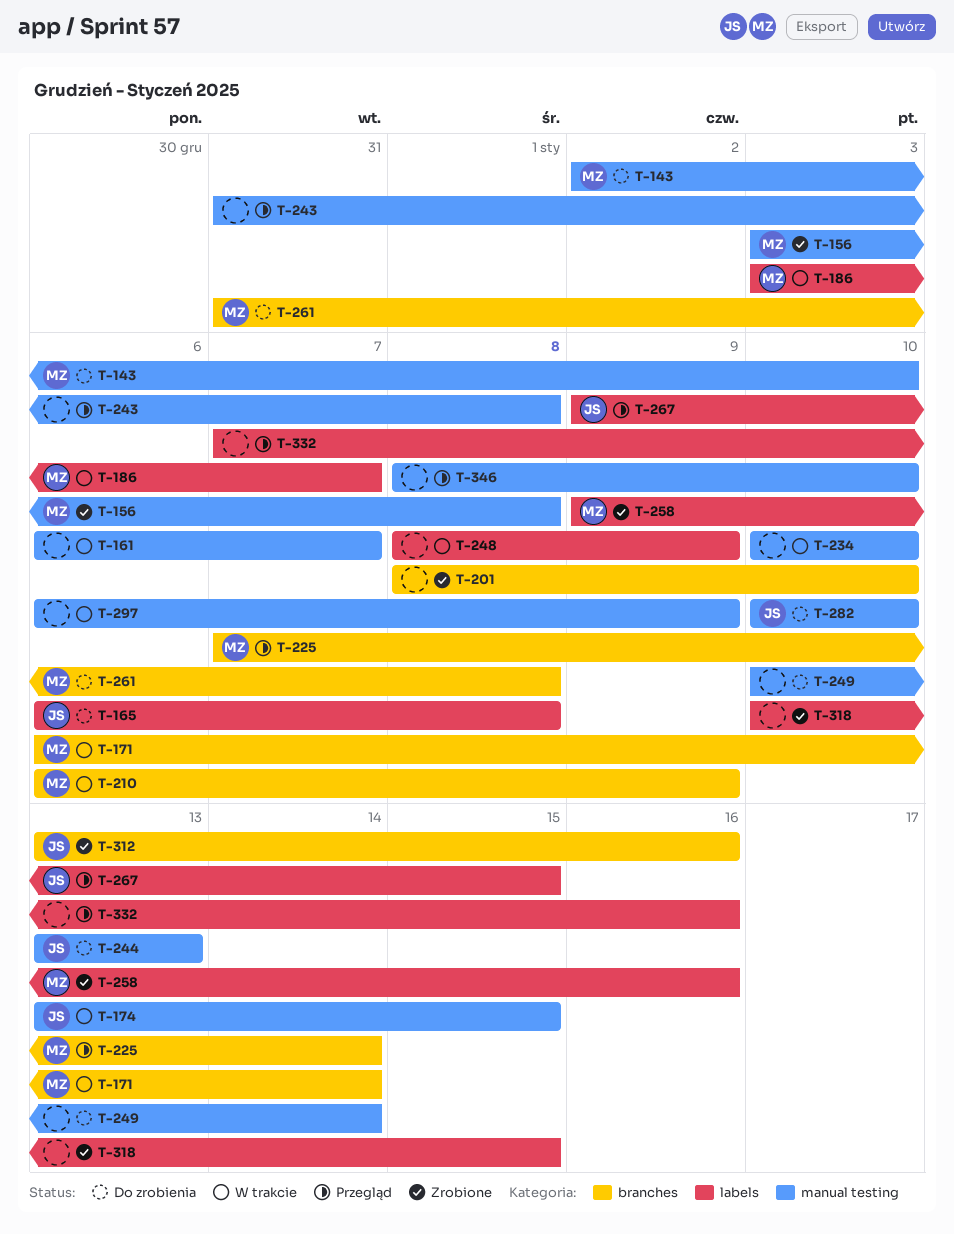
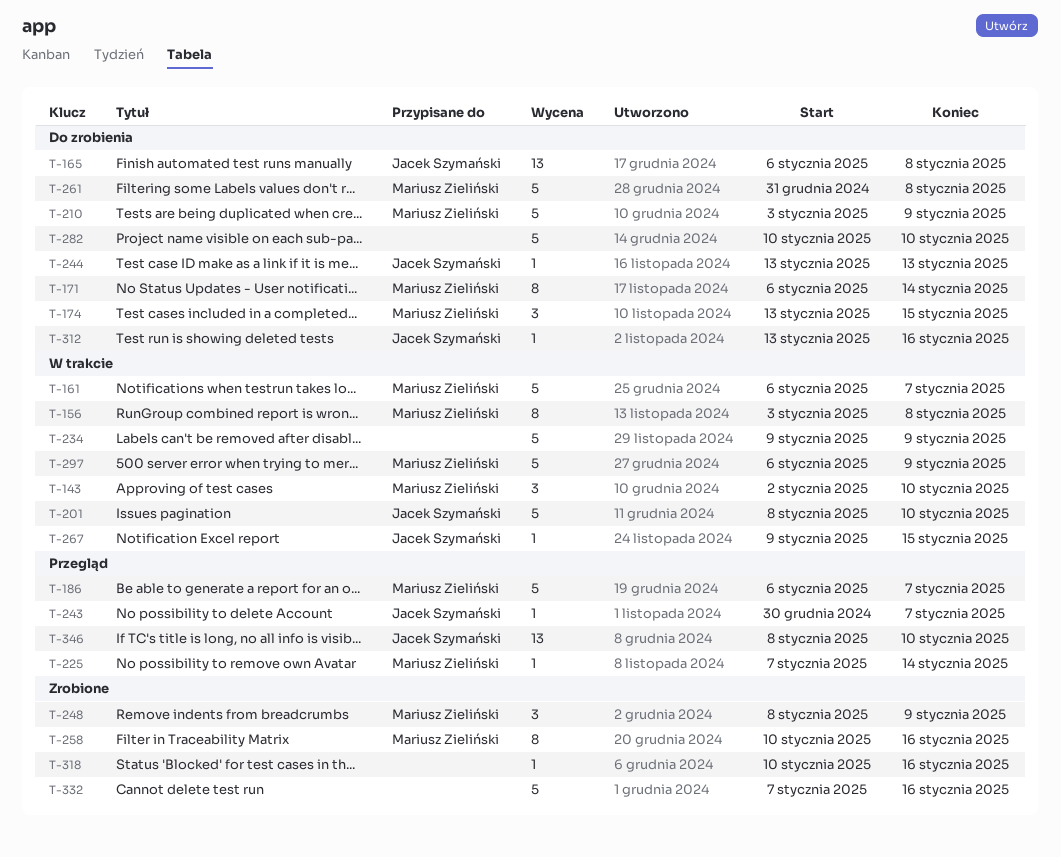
T-143, status: Do zrobienia -> W trakcie
T-156, status: Zrobione -> W trakcie
T-161, owner: none -> Mariusz Zieliński
T-171, status: W trakcie -> Do zrobienia
T-174, status: W trakcie -> Do zrobienia
T-174, owner: Jacek Szymański -> Mariusz Zieliński
T-186, status: W trakcie -> Przegląd
T-186, start: Jan 3 -> Jan 6
T-201, status: Zrobione -> W trakcie
T-201, owner: none -> Jacek Szymański
T-210, status: W trakcie -> Do zrobienia
T-210, start: Jan 6 -> Jan 3
T-234, start: Jan 10 -> Jan 9
T-234, due: Jan 10 -> Jan 9
T-243, owner: none -> Jacek Szymański
T-243, start: Dec 31 -> Dec 30
T-243, due: Jan 8 -> Jan 7
T-248, status: W trakcie -> Zrobione
T-248, owner: none -> Mariusz Zieliński
T-249: present -> none
T-258, start: Jan 9 -> Jan 10
T-267, status: Przegląd -> W trakcie
T-282, owner: Jacek Szymański -> none
T-297, owner: none -> Mariusz Zieliński
T-312, status: Zrobione -> Do zrobienia
T-318, due: Jan 15 -> Jan 16
T-332, status: Przegląd -> Zrobione
T-346, owner: none -> Jacek Szymański

